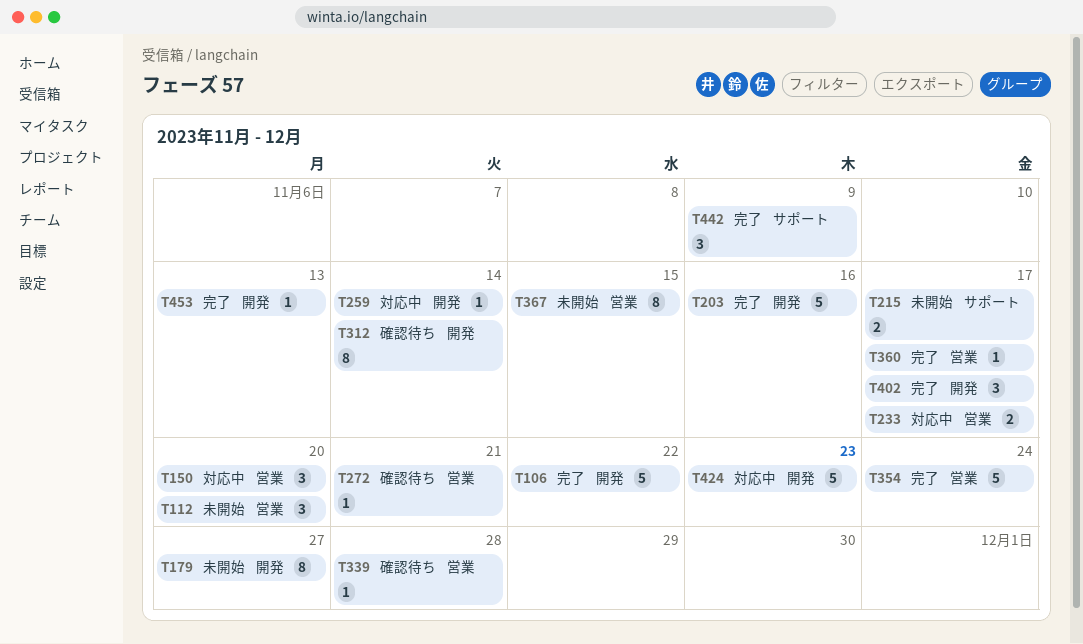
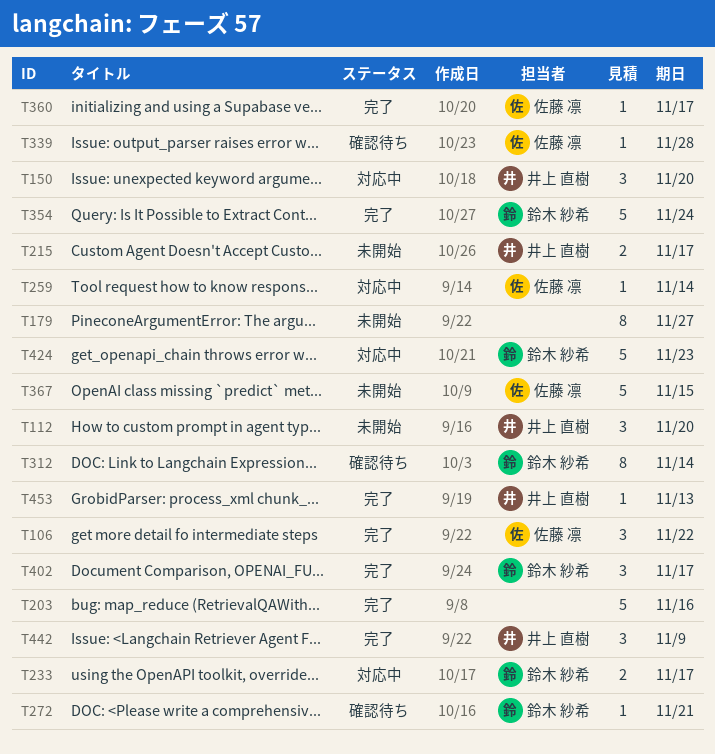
T106, estimate: 5 -> 3
T367, estimate: 8 -> 5

